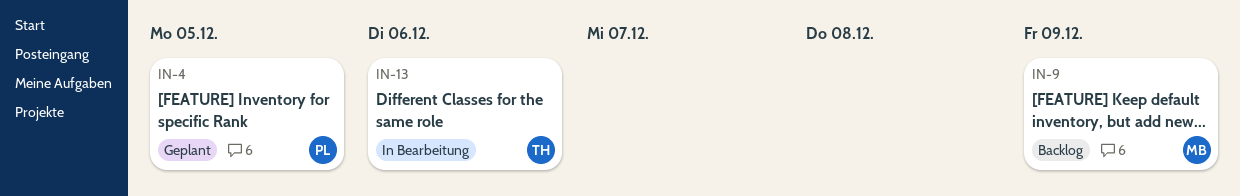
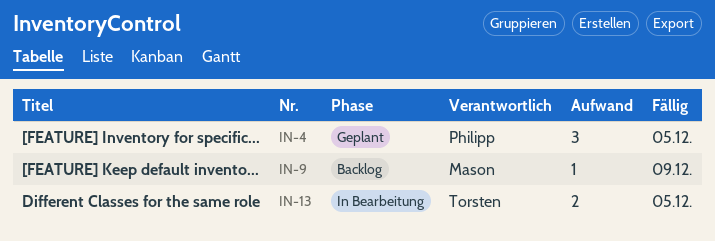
IN-13, due: Dec 6 -> Dec 5

